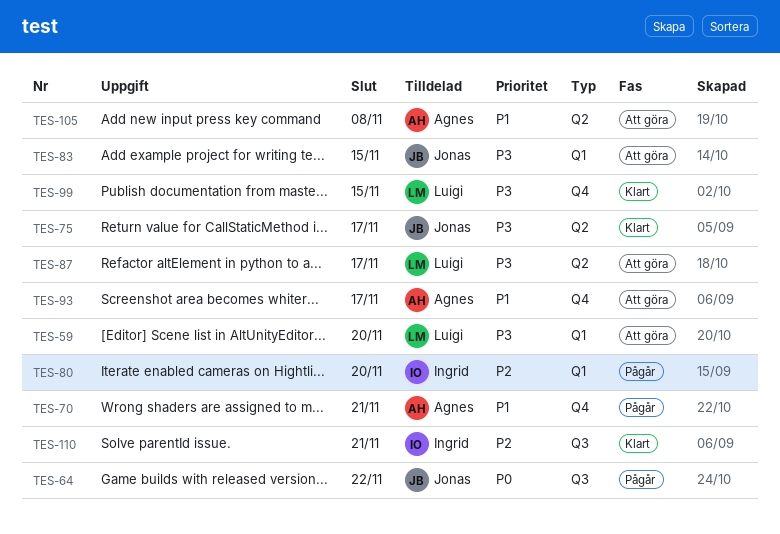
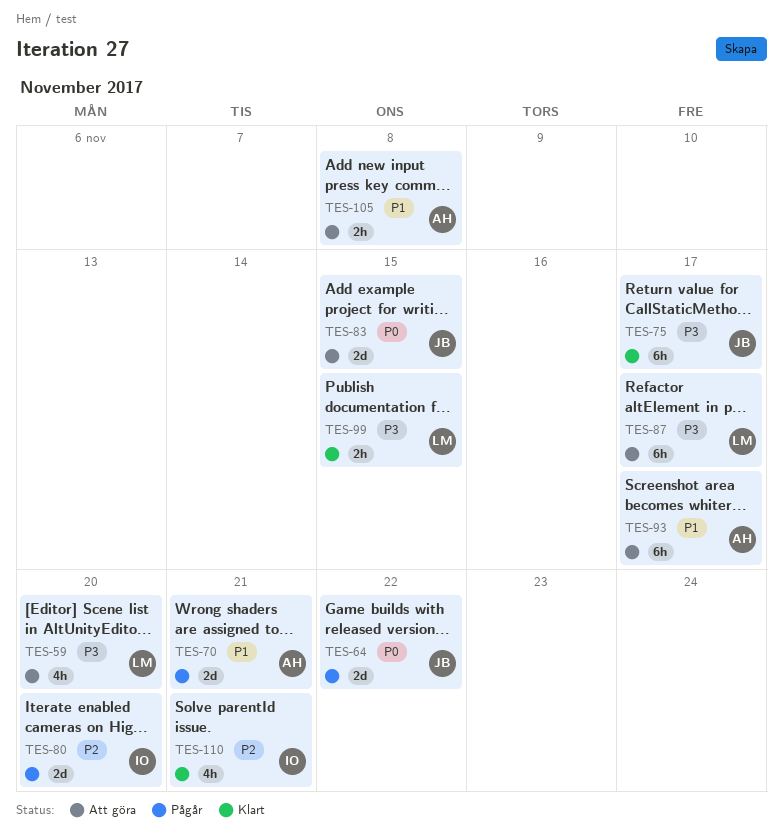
TES-83, priority: P3 -> P0

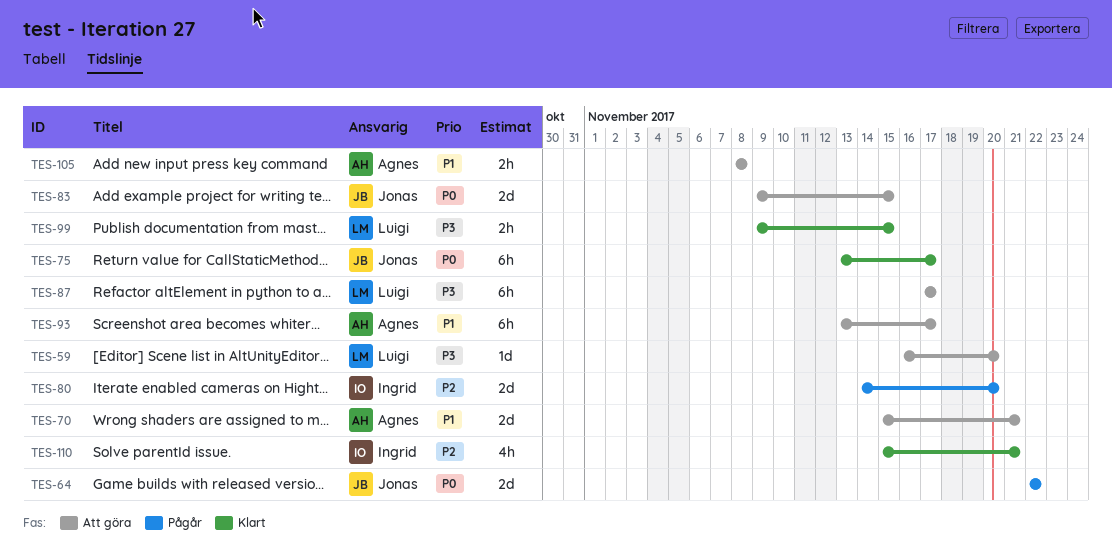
TES-59, estimate: 4h -> 1d
TES-70, status: Pågår -> Att göra
TES-75, priority: P3 -> P0

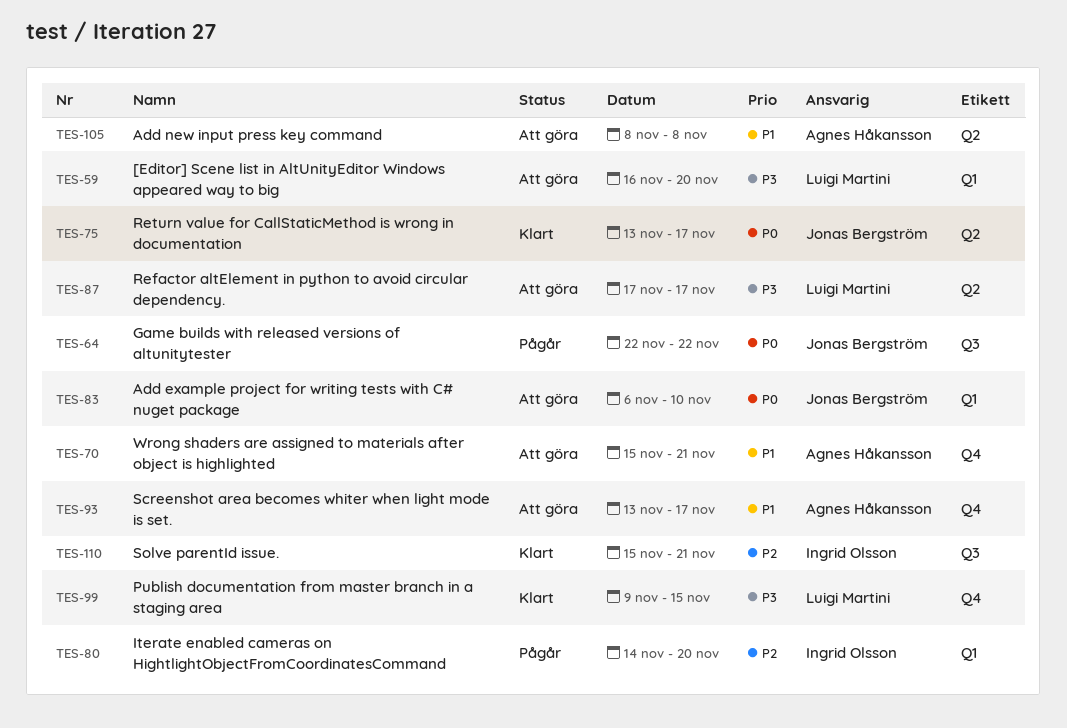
TES-83, start: Nov 9 -> Nov 6
TES-83, due: Nov 15 -> Nov 10

